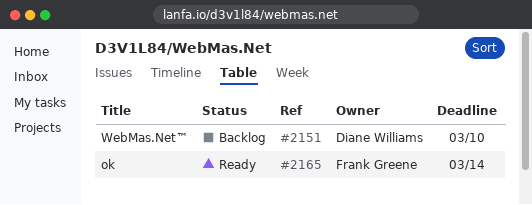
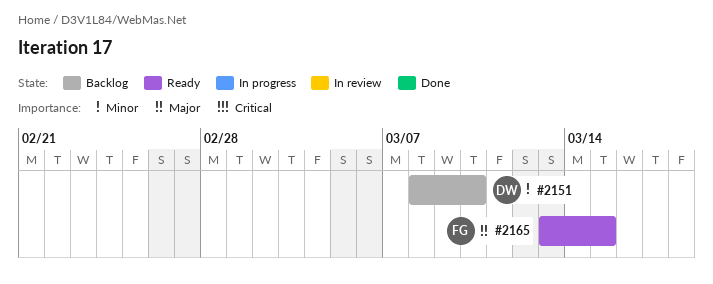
#2165, due: Mar 14 -> Mar 15

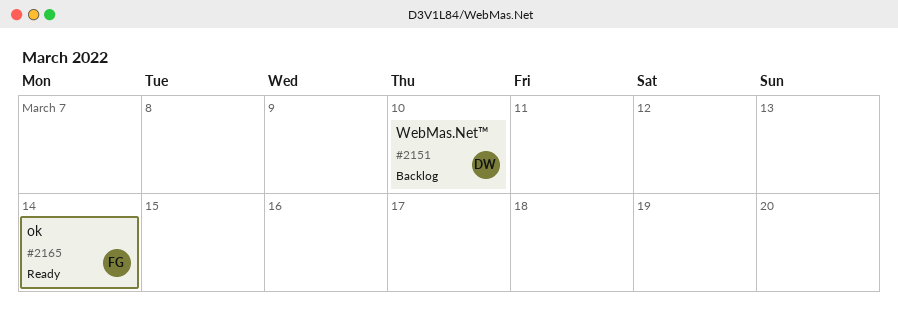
#2165, due: Mar 15 -> Mar 14

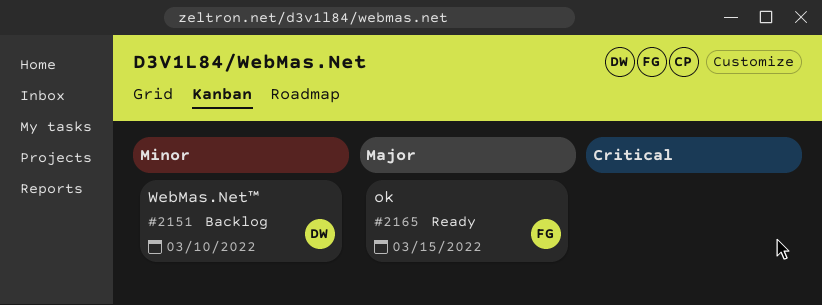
#2165, due: Mar 14 -> Mar 15

